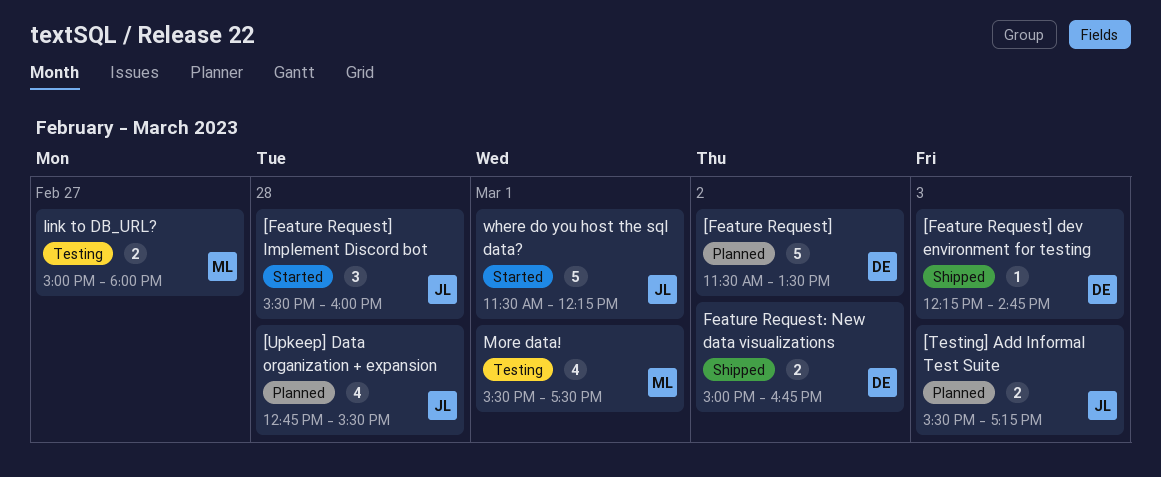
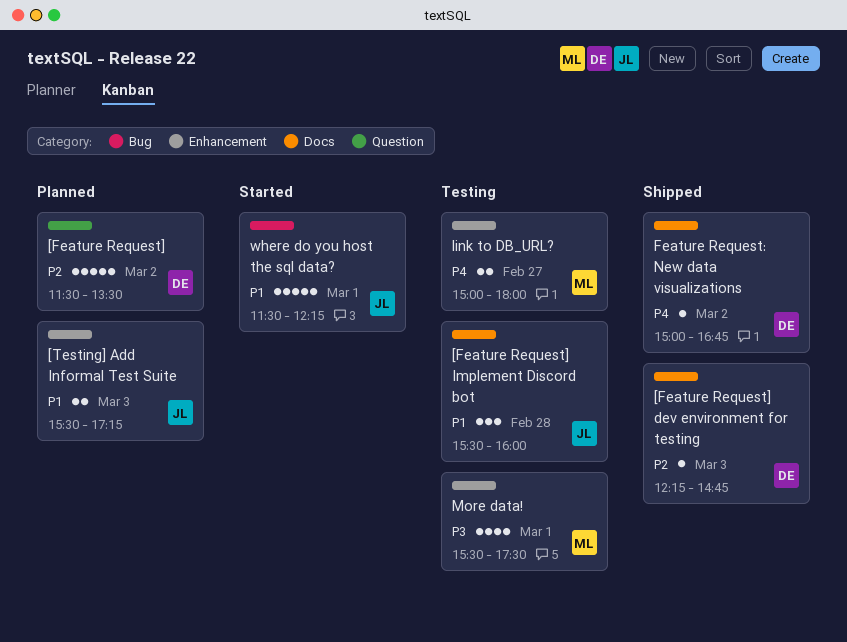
[Feature Request] Implement Discord bot, status: Started -> Testing
[Upkeep] Data organization + expansion: present -> none
Feature Request: New data visualizations, estimate: 2 -> 1

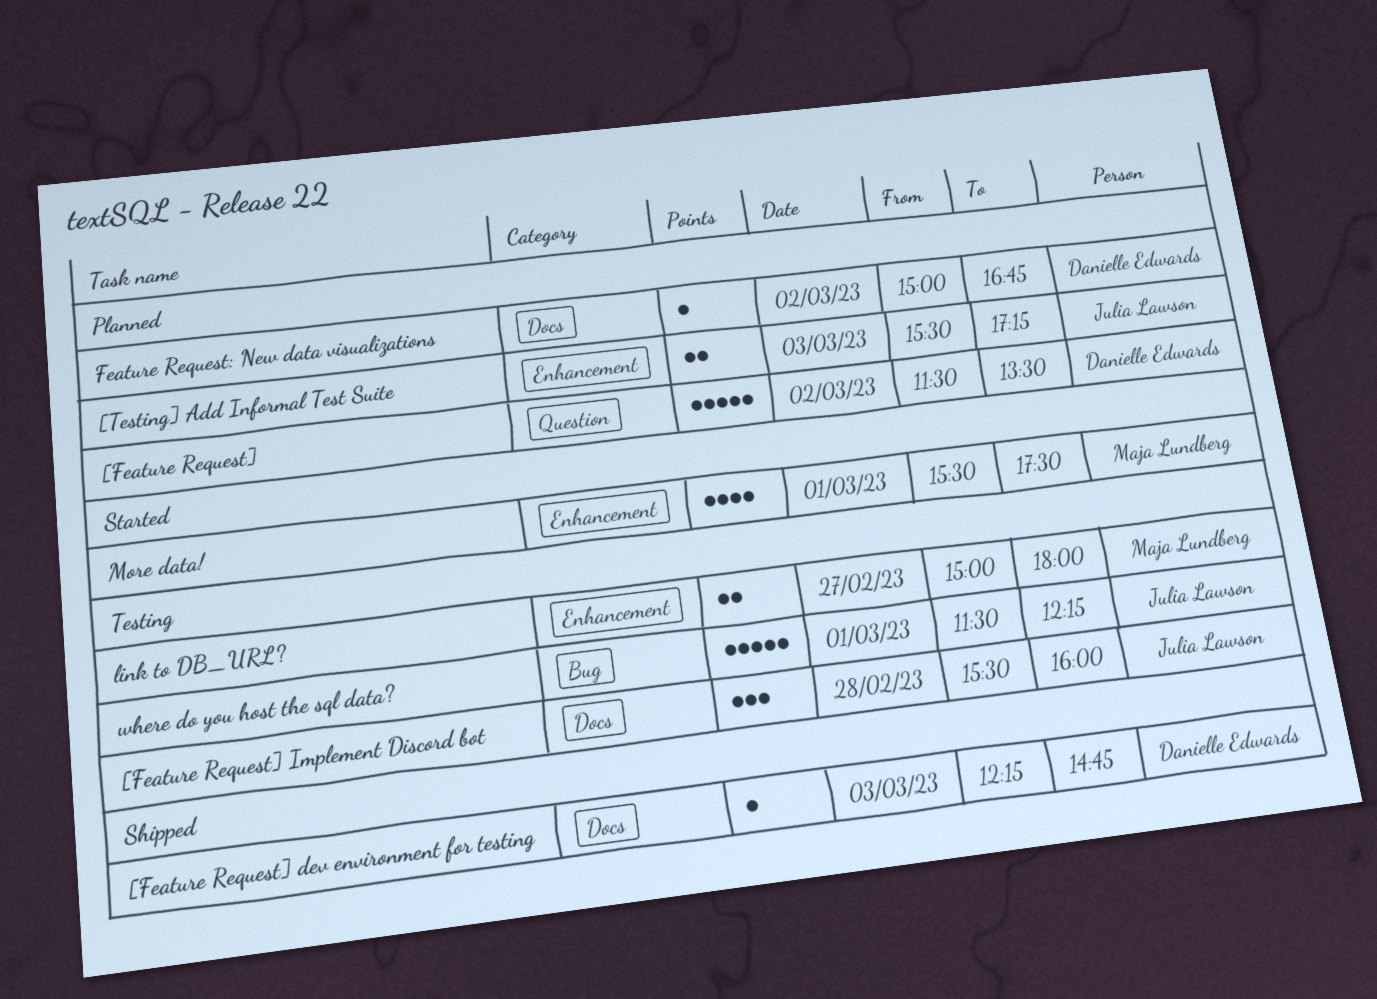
Feature Request: New data visualizations, status: Shipped -> Planned
More data!, status: Testing -> Started
where do you host the sql data?, status: Started -> Testing

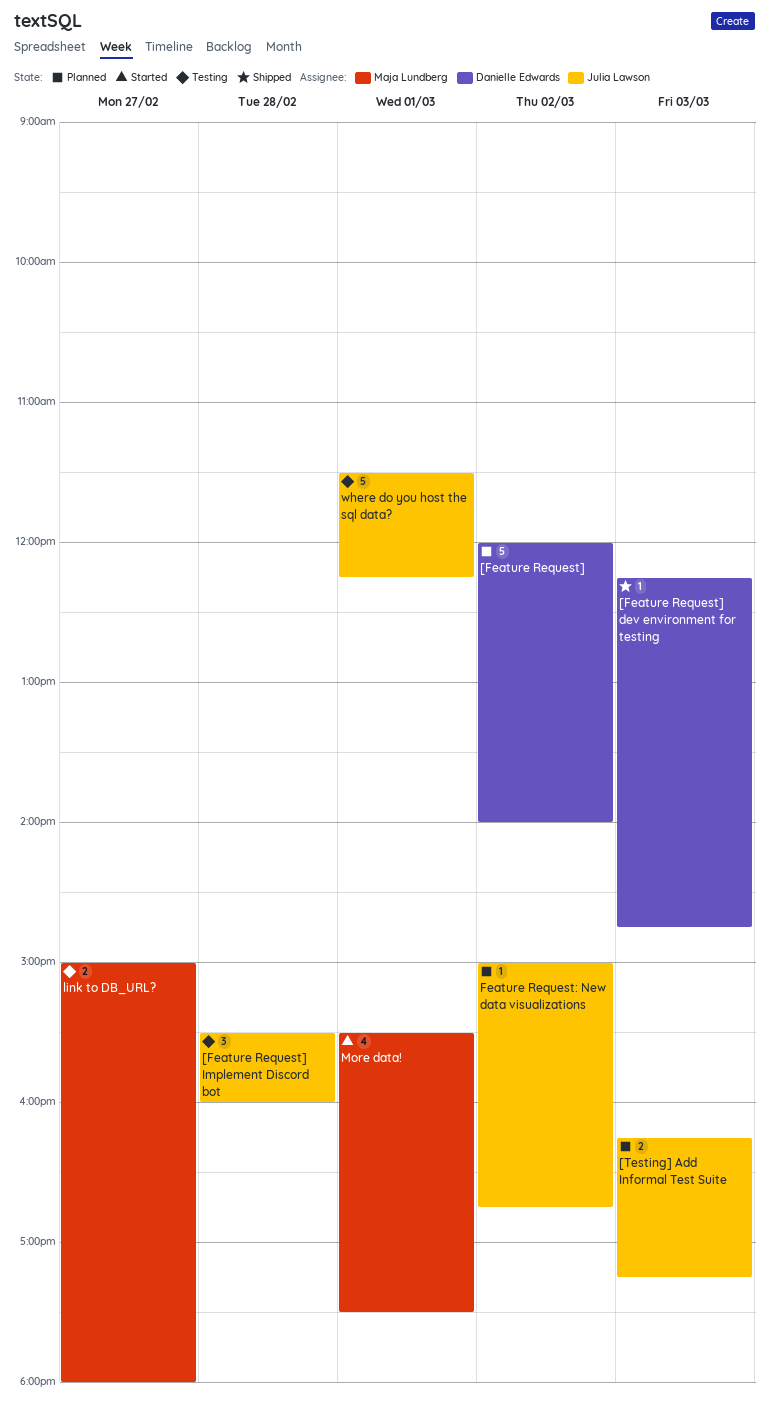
[Feature Request], begins: 11:30 -> 12:00
[Feature Request], ends: 13:30 -> 14:00
[Testing] Add Informal Test Suite, begins: 15:30 -> 16:15
Feature Request: New data visualizations, owner: Danielle Edwards -> Julia Lawson

